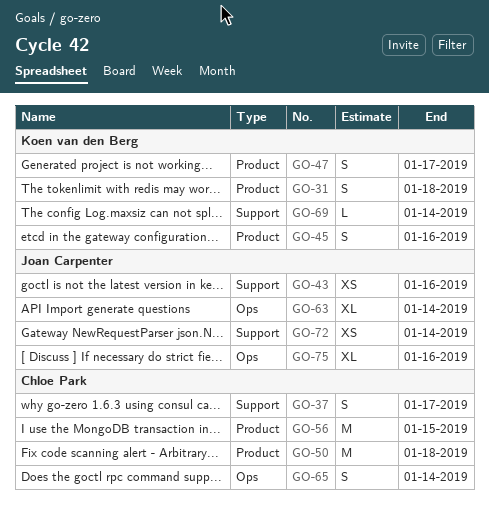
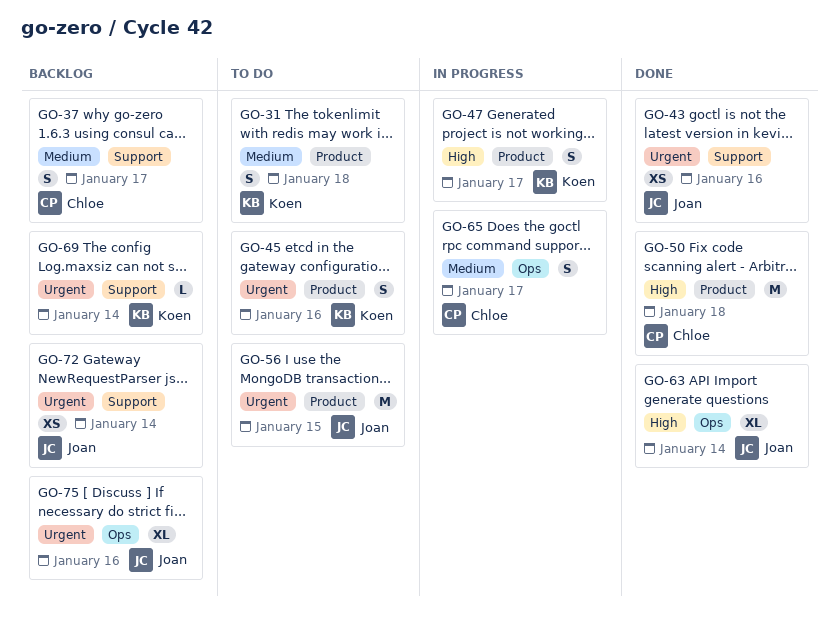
GO-56, owner: Chloe Park -> Joan Carpenter
GO-65, due: Jan 14 -> Jan 17

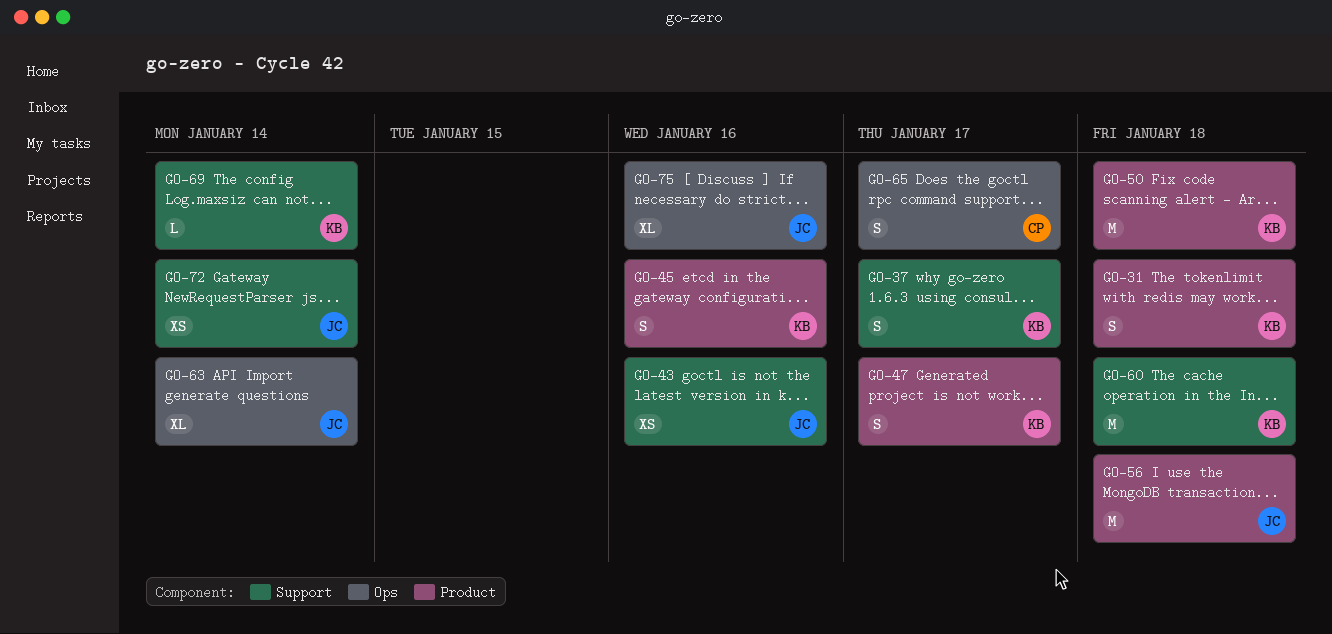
GO-37, owner: Chloe -> Koen
GO-50, owner: Chloe -> Koen
GO-56, due: Jan 15 -> Jan 18
GO-60: none -> present

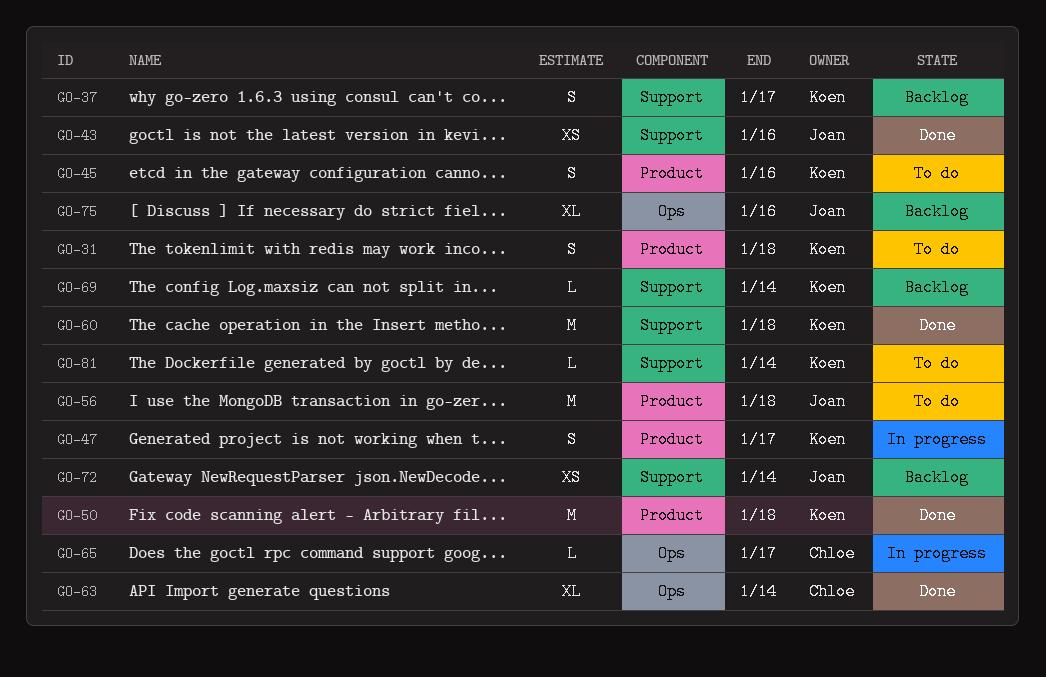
GO-63, owner: Joan -> Chloe
GO-65, estimate: S -> L
GO-81: none -> present

